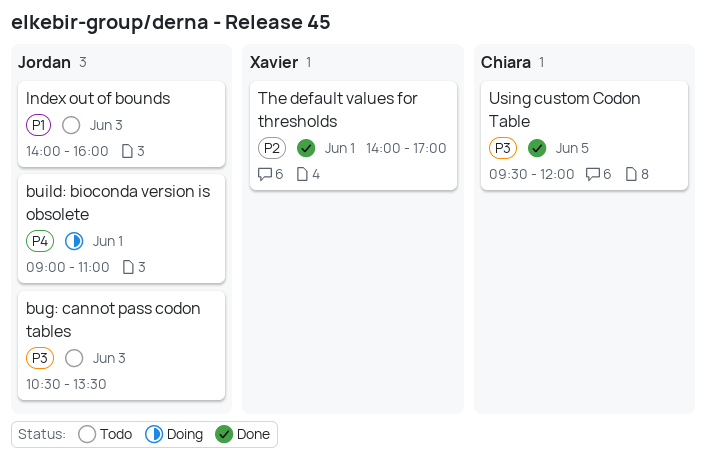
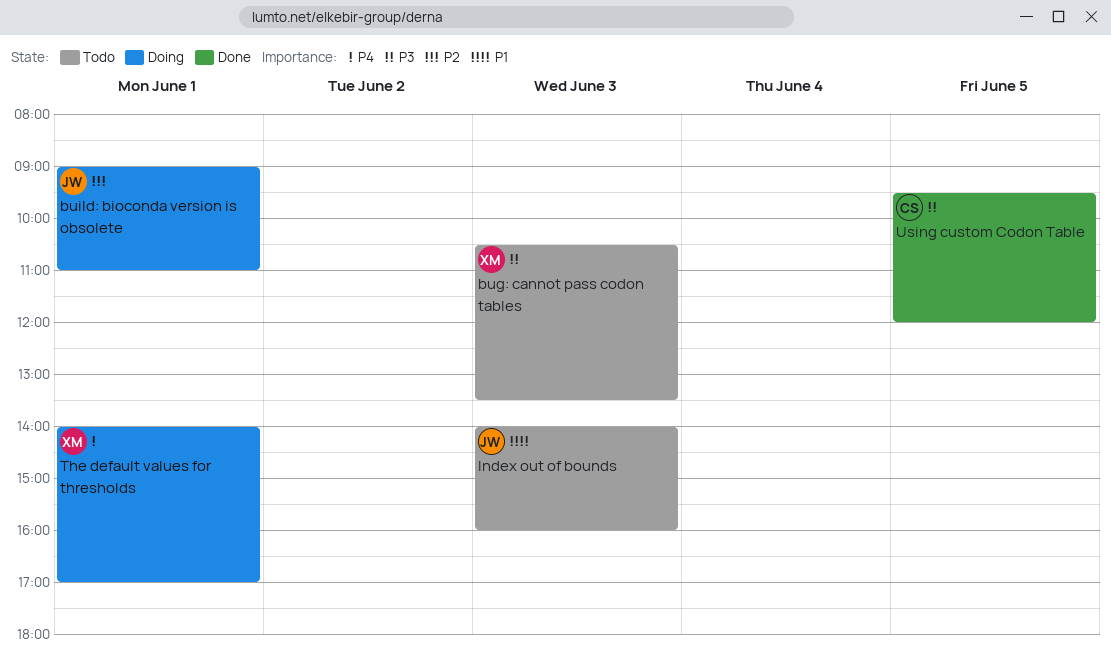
bug: cannot pass codon tables, owner: Jordan -> Xavier
build: bioconda version is obsolete, priority: P4 -> P2
The default values for thresholds, status: Done -> Doing
The default values for thresholds, priority: P2 -> P4

